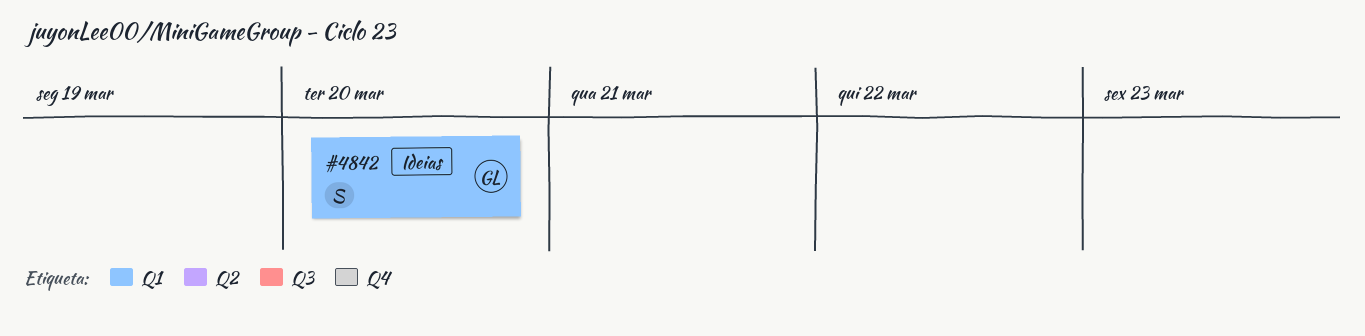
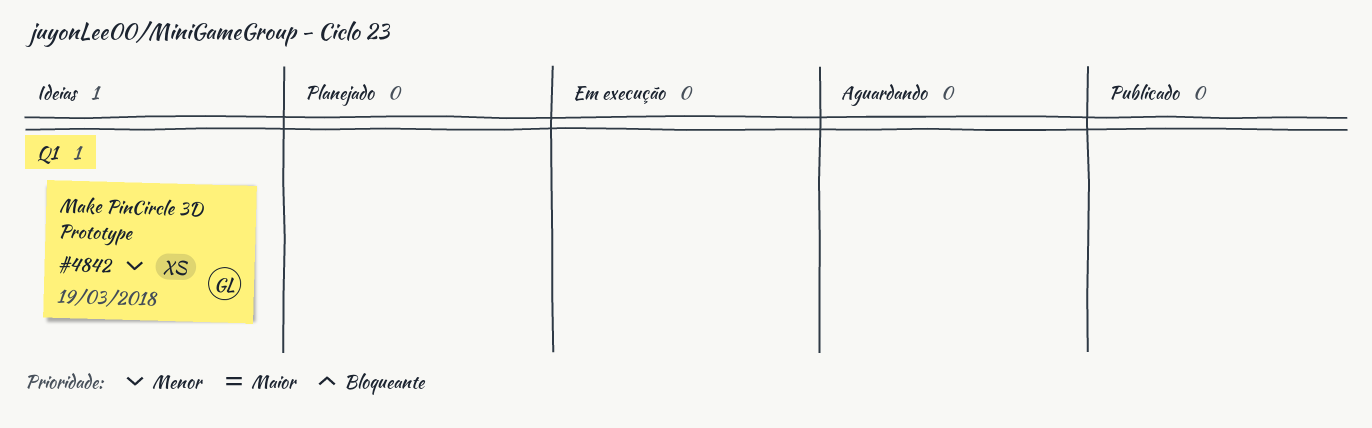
#4842, estimate: S -> XS
#4842, due: Mar 20 -> Mar 19

